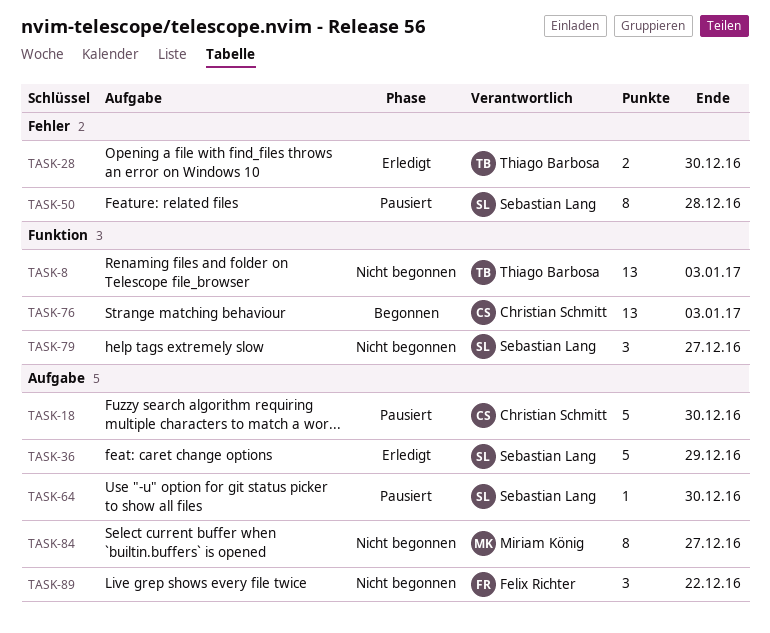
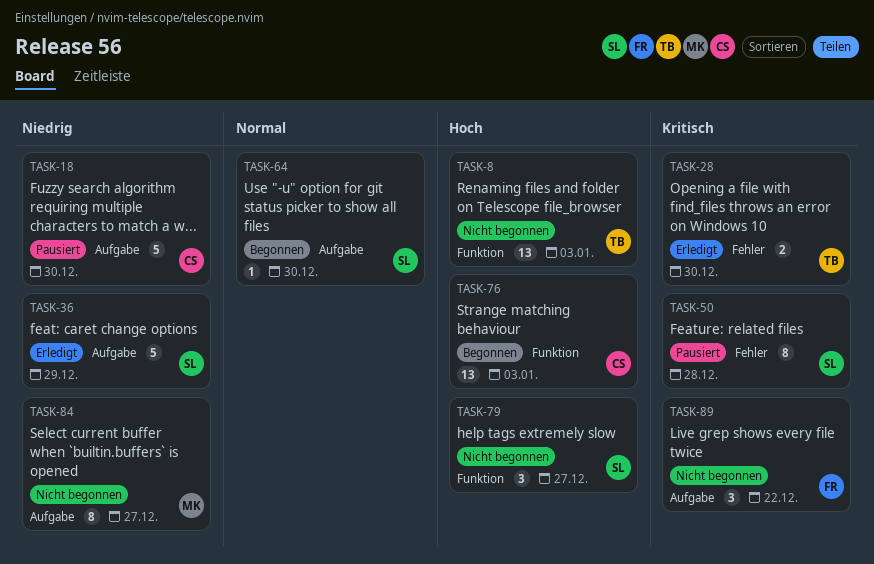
TASK-64, status: Pausiert -> Begonnen

